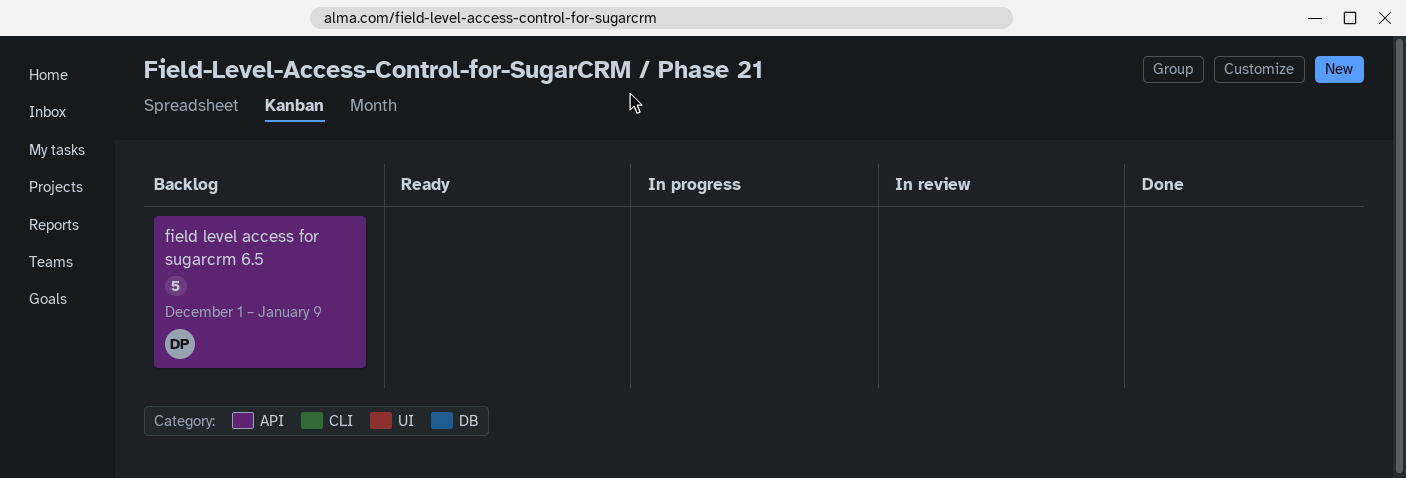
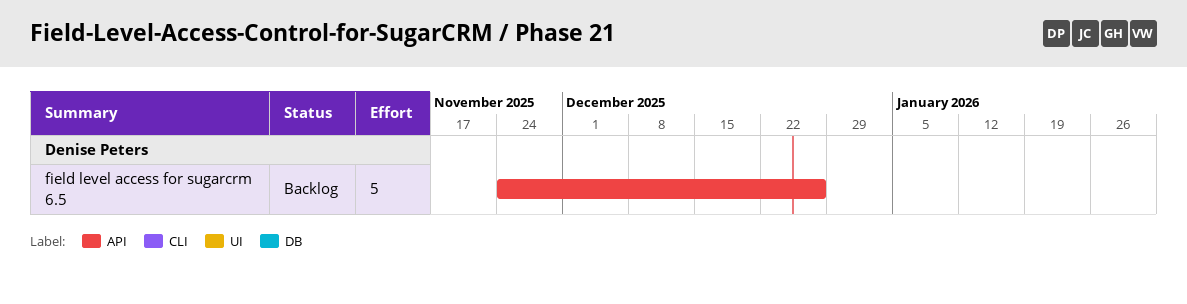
field level access for sugarcrm 6.5, start: Dec 1 -> Nov 24
field level access for sugarcrm 6.5, due: Jan 9 -> Dec 26

